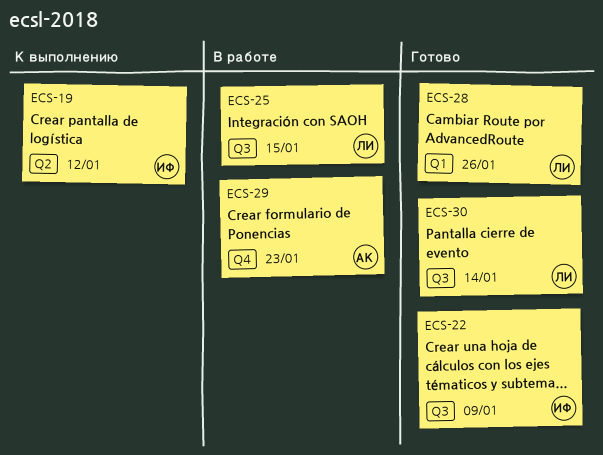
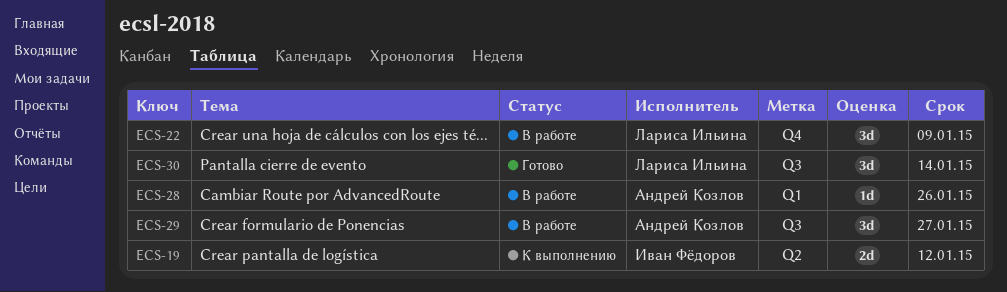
ECS-22, status: Готово -> В работе
ECS-22, owner: Иван Фёдоров -> Лариса Ильина
ECS-22, label: Q3 -> Q4
ECS-25: present -> none
ECS-28, status: Готово -> В работе
ECS-28, owner: Лариса Ильина -> Андрей Козлов
ECS-29, label: Q4 -> Q3
ECS-29, due: Jan 23 -> Jan 27

